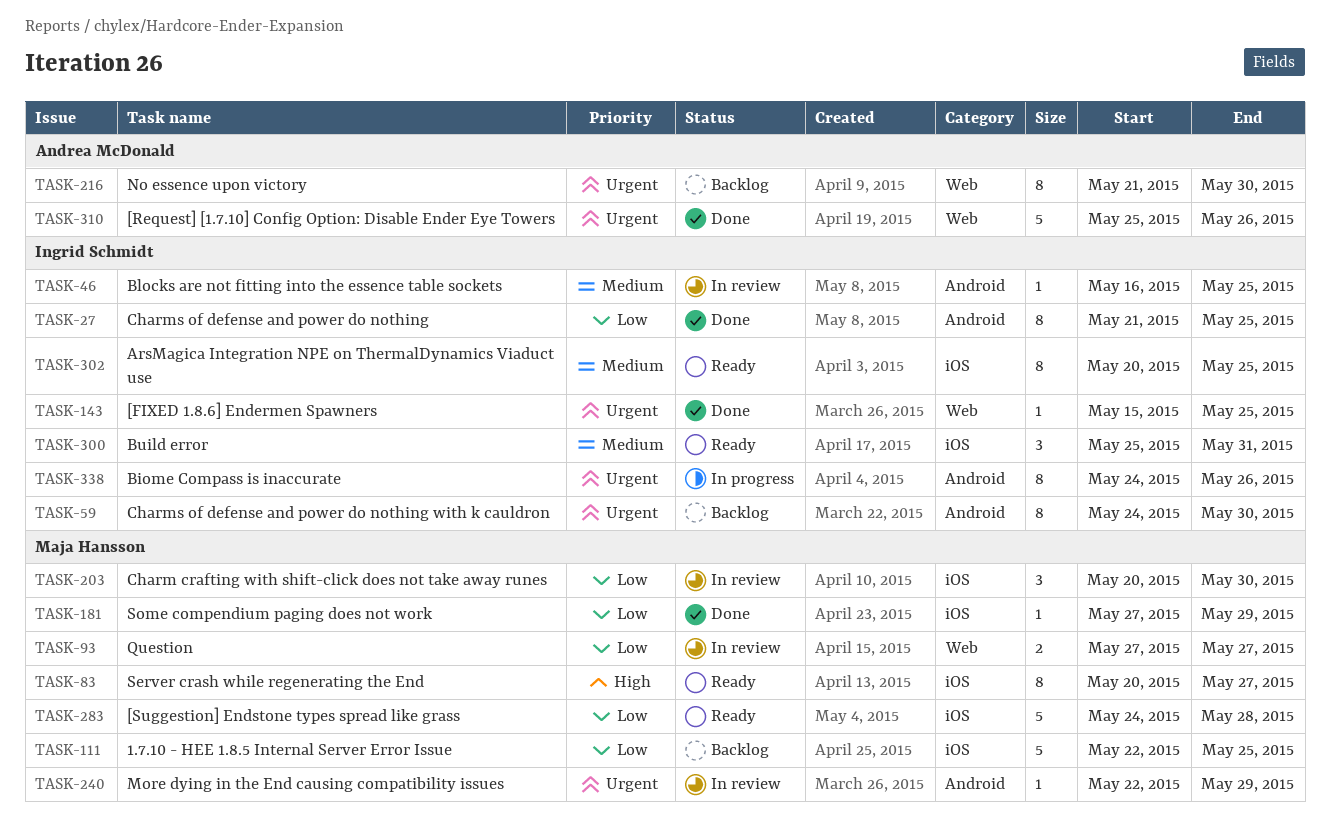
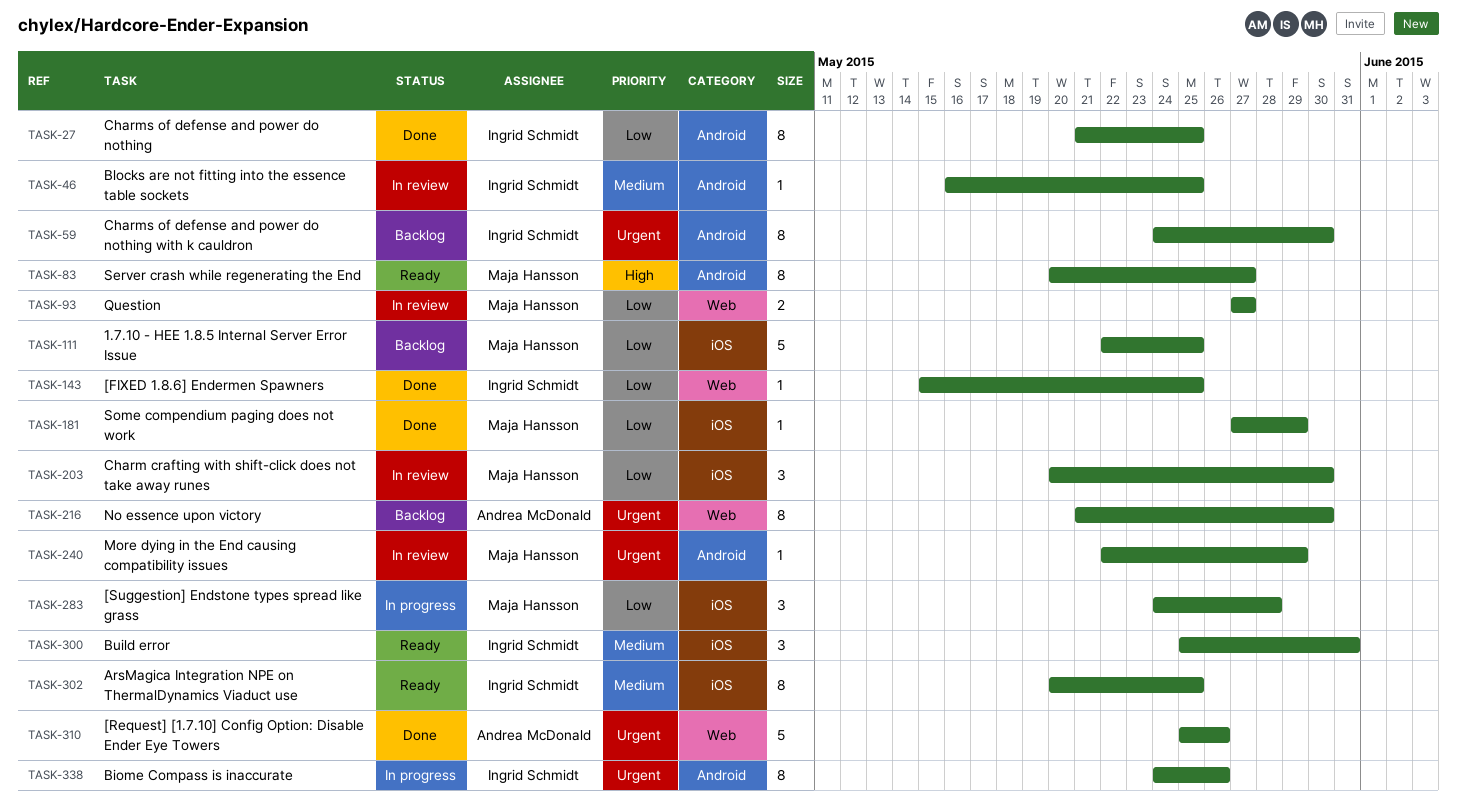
TASK-83, label: iOS -> Android
TASK-143, priority: Urgent -> Low
TASK-283, status: Ready -> In progress
TASK-283, estimate: 5 -> 3

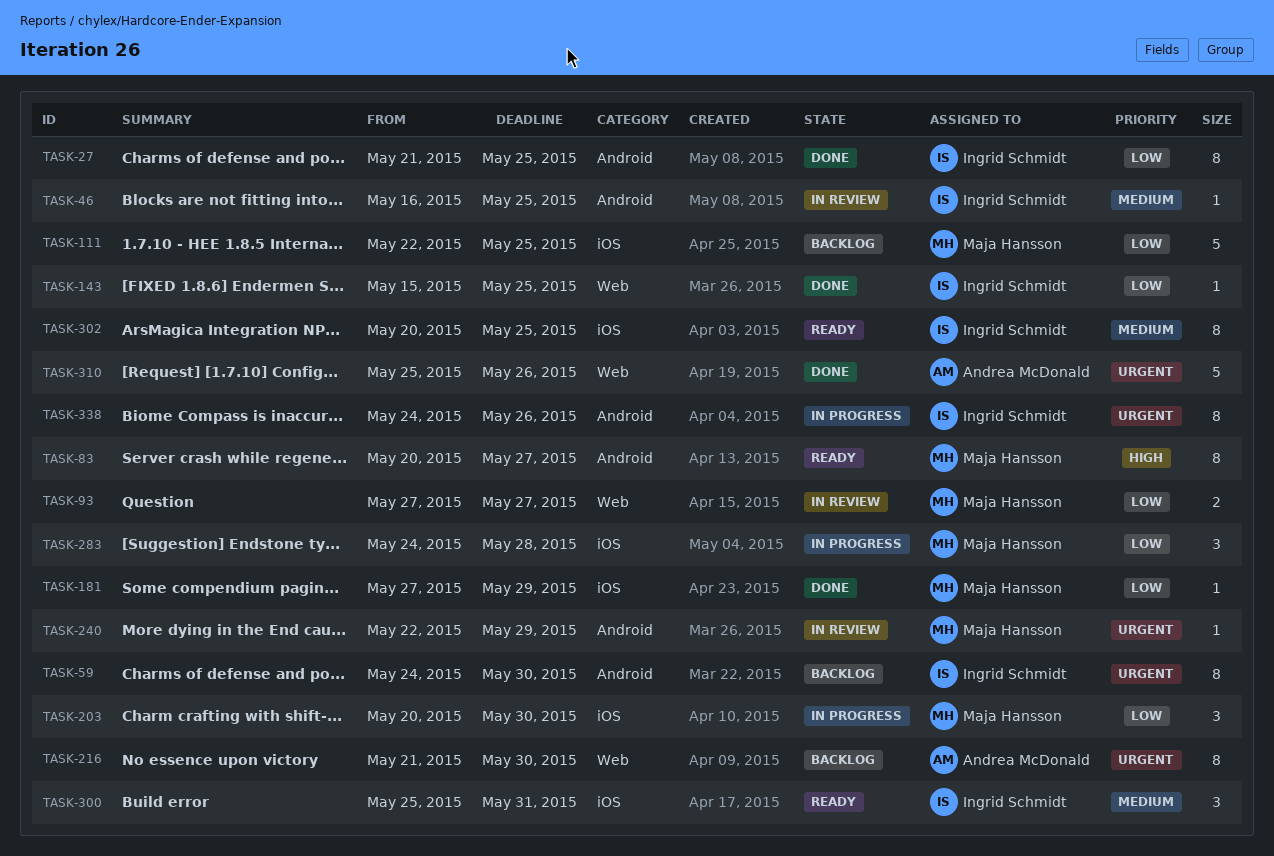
TASK-203, status: In review -> In progress

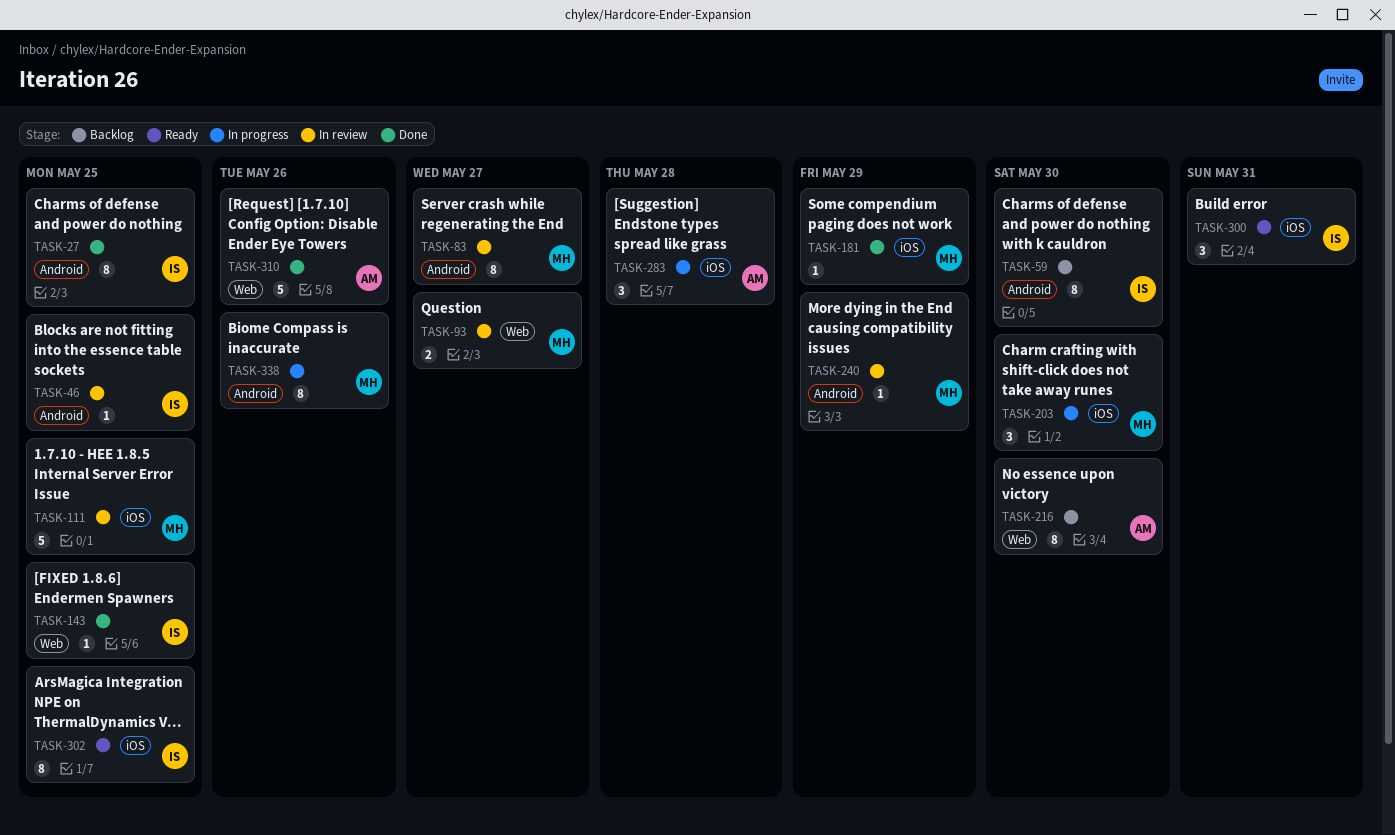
TASK-83, status: Ready -> In review
TASK-111, status: Backlog -> In review
TASK-283, owner: Maja Hansson -> Andrea McDonald
TASK-338, owner: Ingrid Schmidt -> Maja Hansson

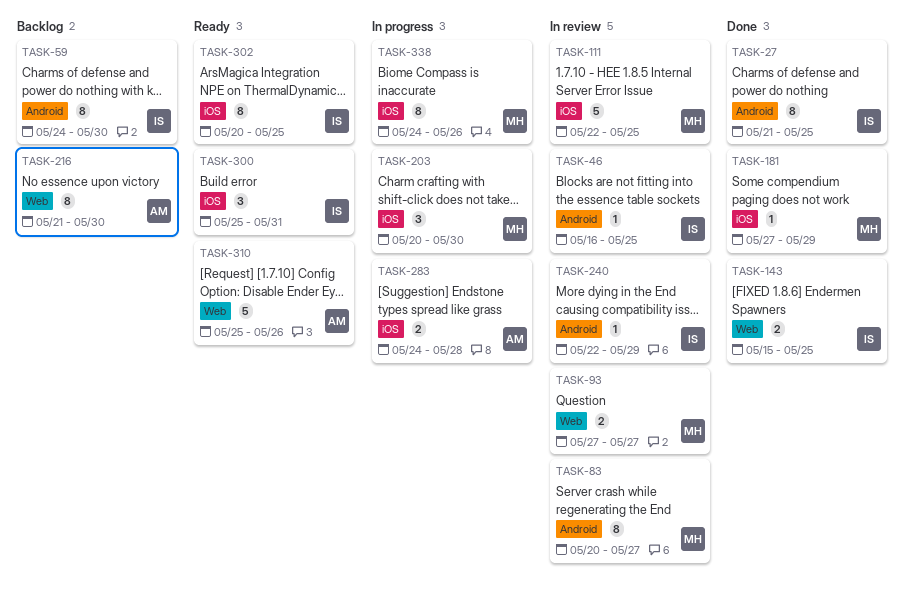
TASK-143, estimate: 1 -> 2
TASK-240, owner: MH -> IS
TASK-283, estimate: 3 -> 2
TASK-310, status: Done -> Ready
TASK-338, label: Android -> iOS

